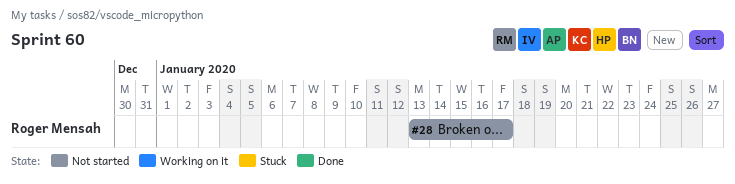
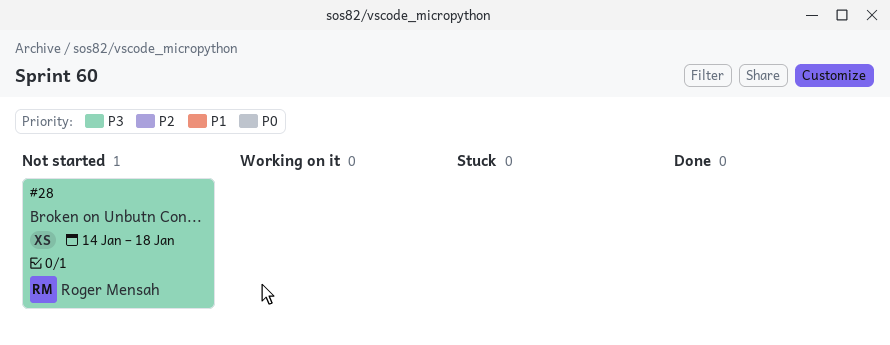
#28, start: Jan 13 -> Jan 14
#28, due: Jan 17 -> Jan 18

